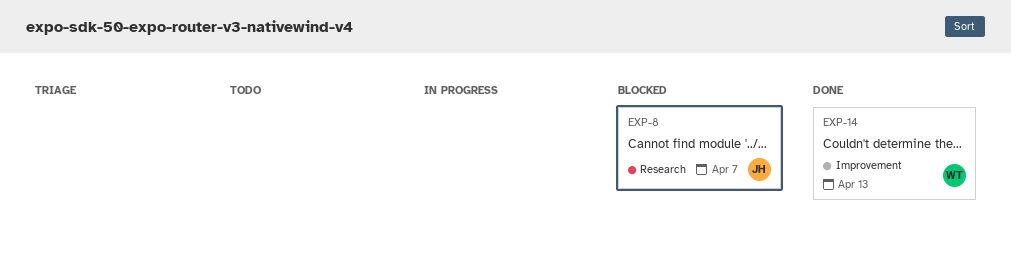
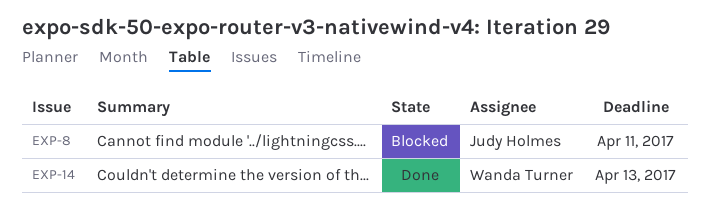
EXP-8, due: Apr 7 -> Apr 11

